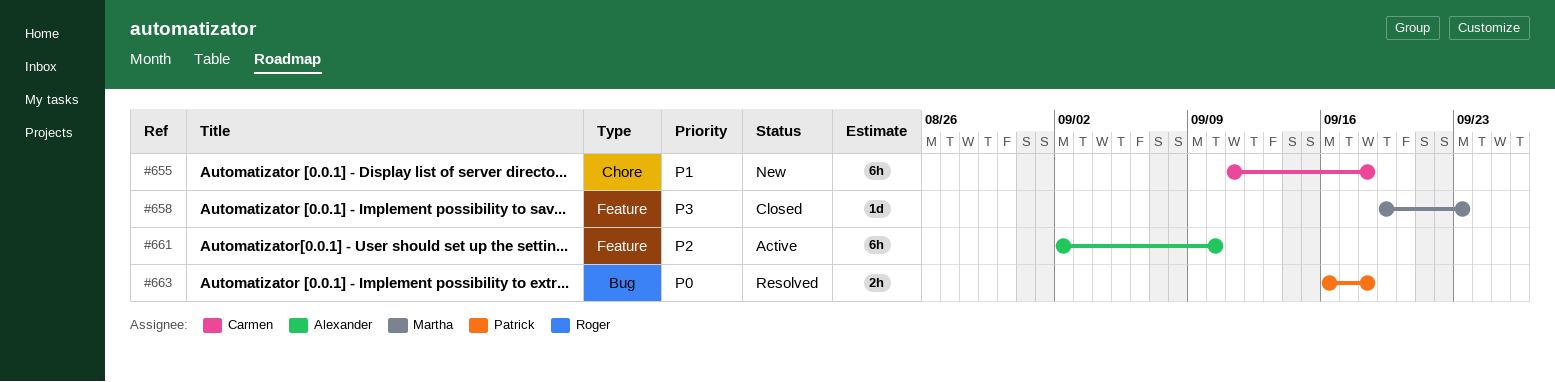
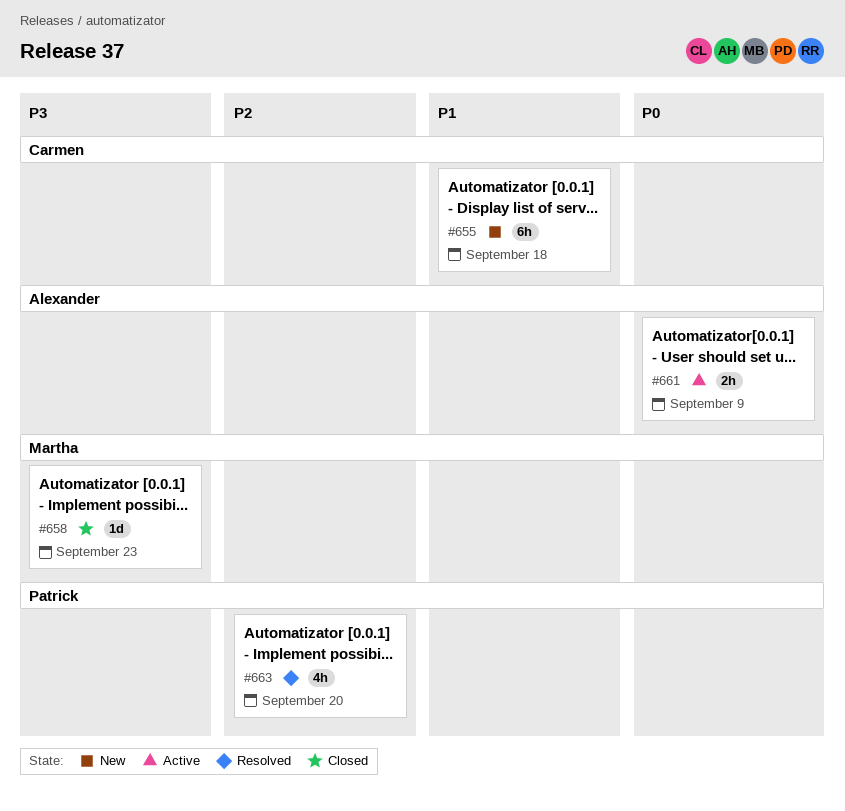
#661, priority: P2 -> P0
#661, estimate: 6h -> 2h
#661, due: Sep 10 -> Sep 9
#663, priority: P0 -> P2
#663, estimate: 2h -> 4h
#663, due: Sep 18 -> Sep 20

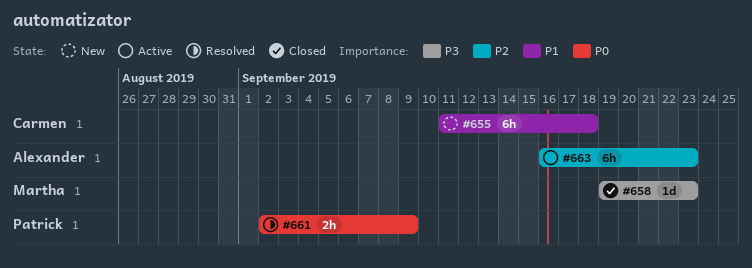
#661, status: Active -> Resolved
#661, owner: Alexander -> Patrick
#663, status: Resolved -> Active
#663, owner: Patrick -> Alexander
#663, estimate: 4h -> 6h
#663, due: Sep 20 -> Sep 23

